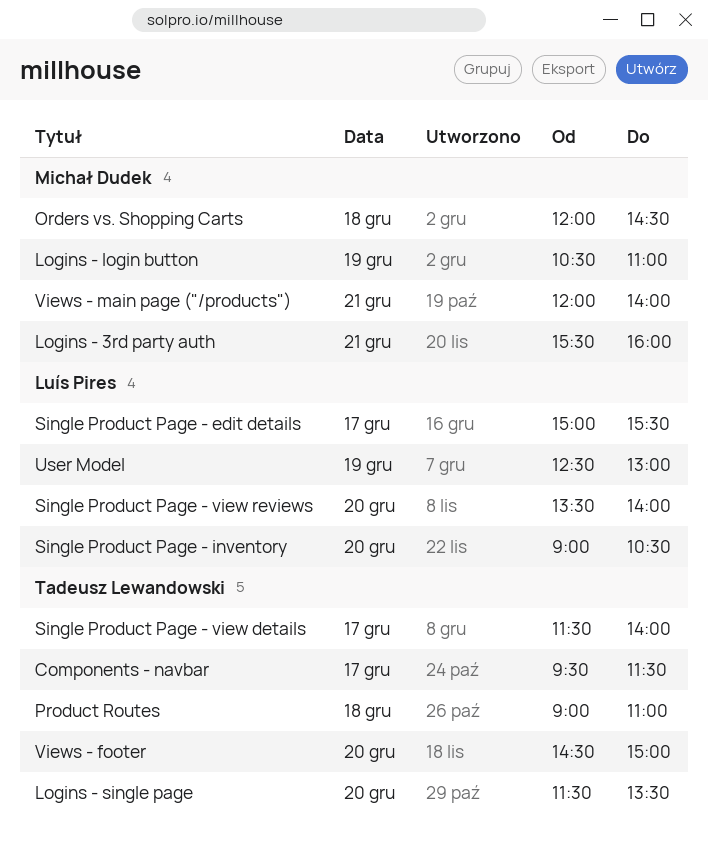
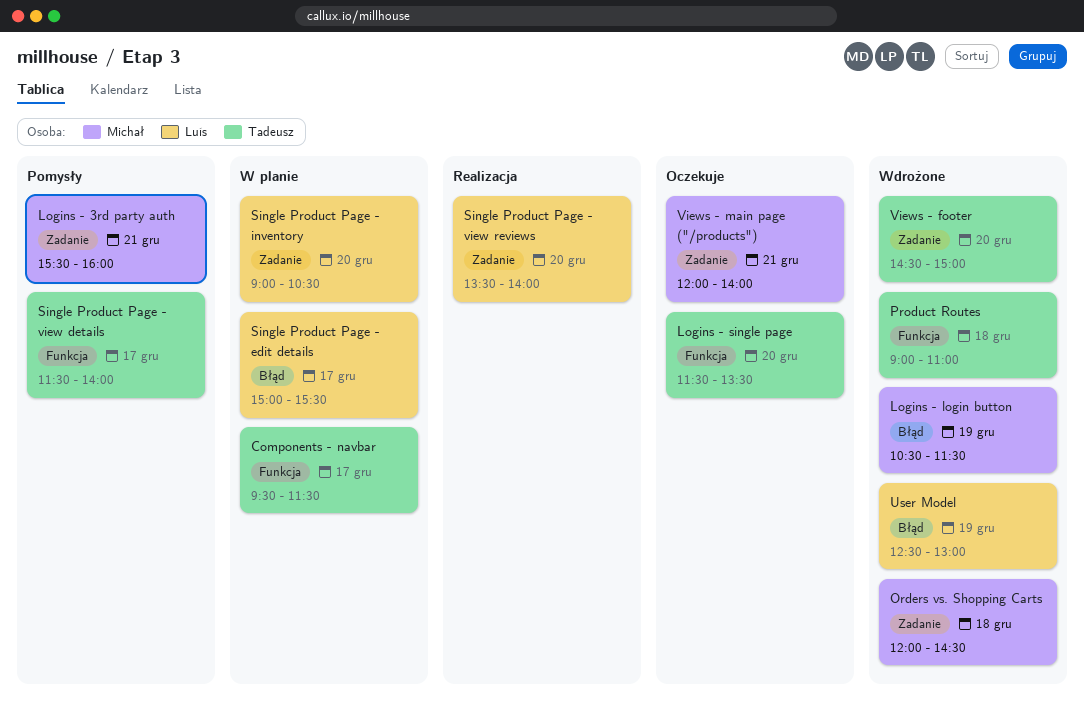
Logins - login button, ends: 11:00 -> 11:30

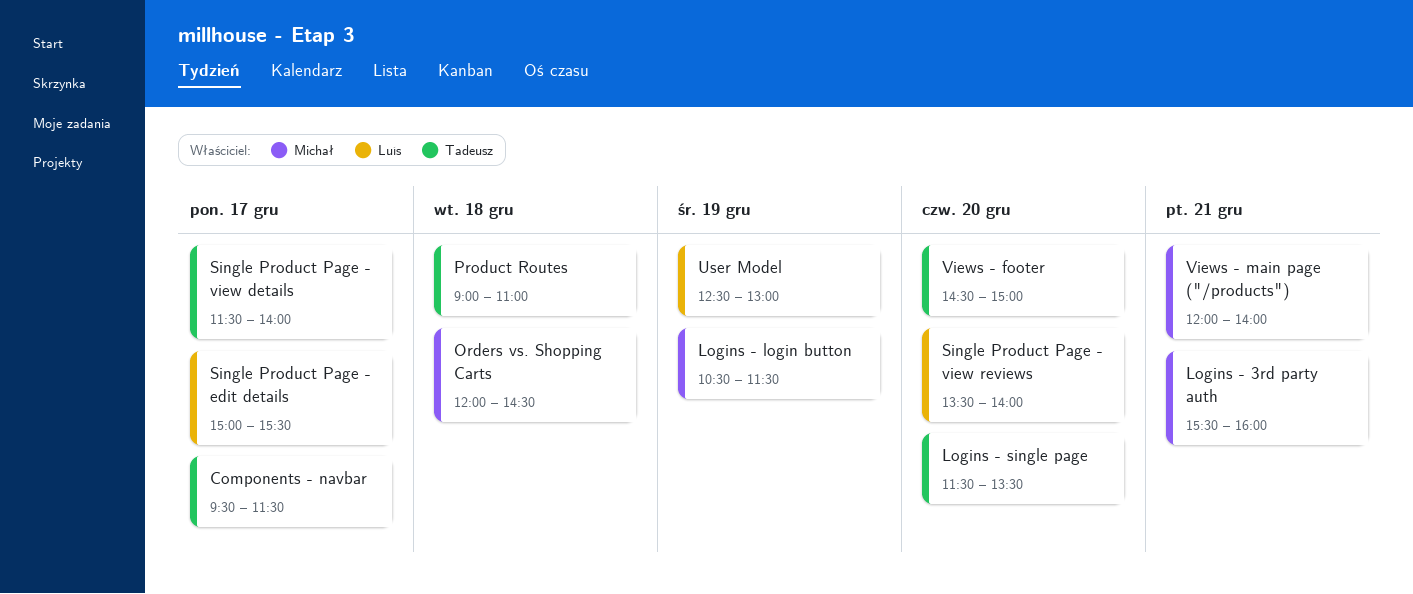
Single Product Page - inventory: present -> none

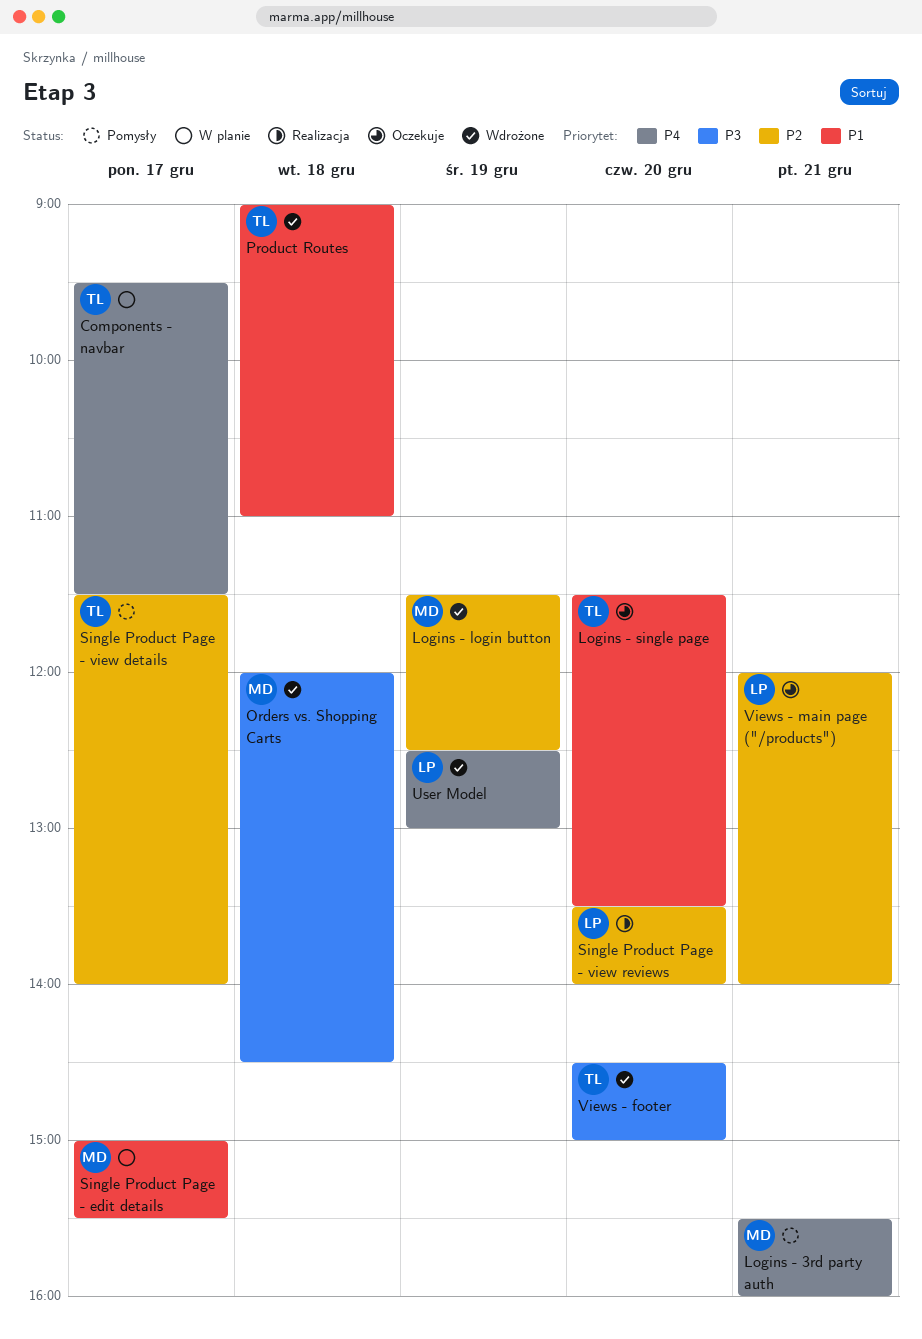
Logins - login button, begins: 10:30 -> 11:30
Logins - login button, ends: 11:30 -> 12:30
Single Product Page - edit details, owner: Luís -> Michał
Views - main page ("/products"), owner: Michał -> Luís

